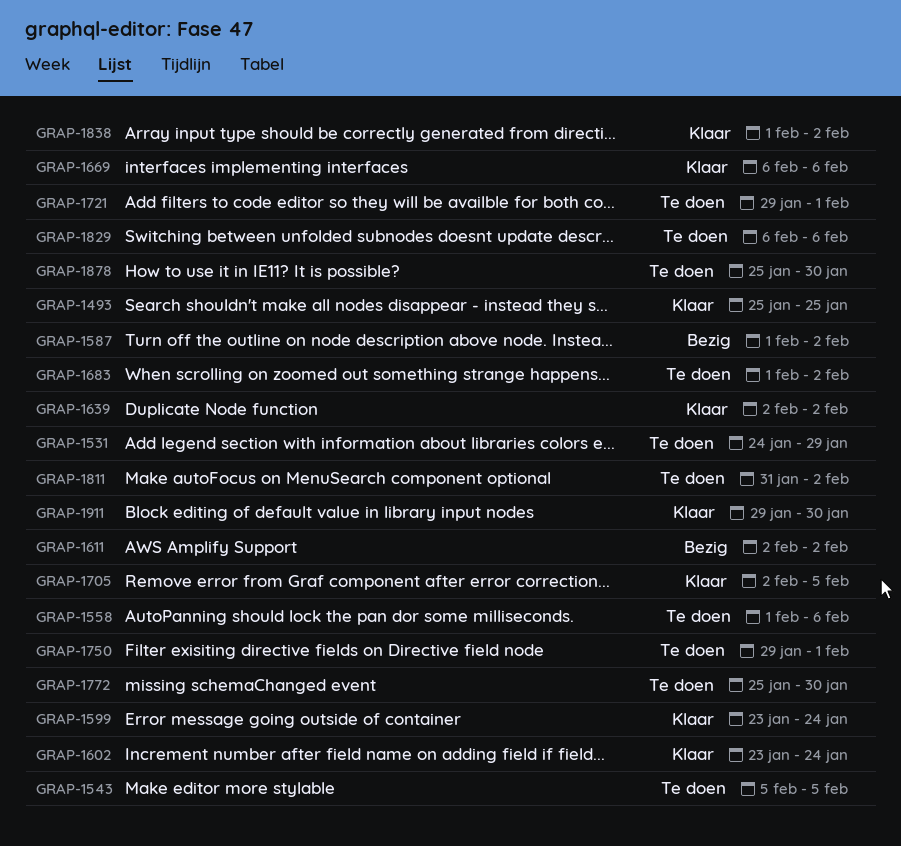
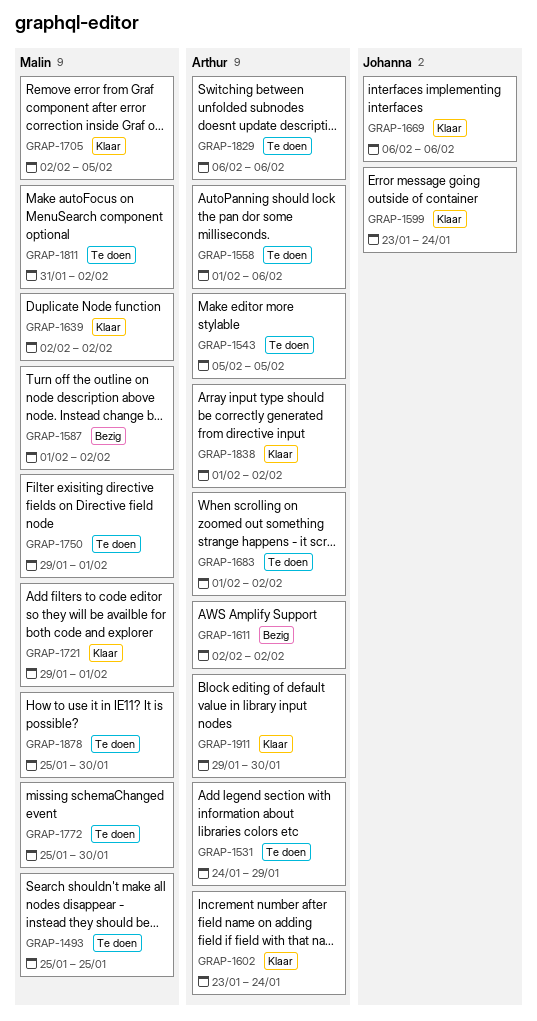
GRAP-1493, status: Klaar -> Te doen
GRAP-1721, status: Te doen -> Klaar

